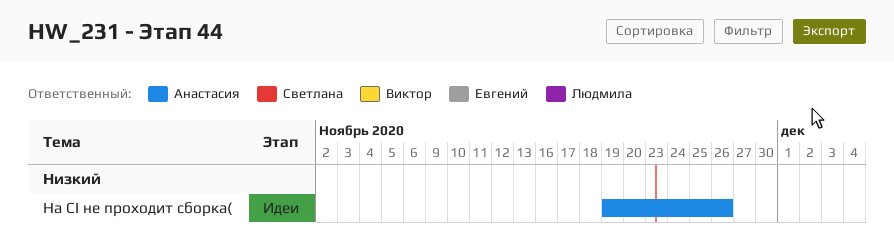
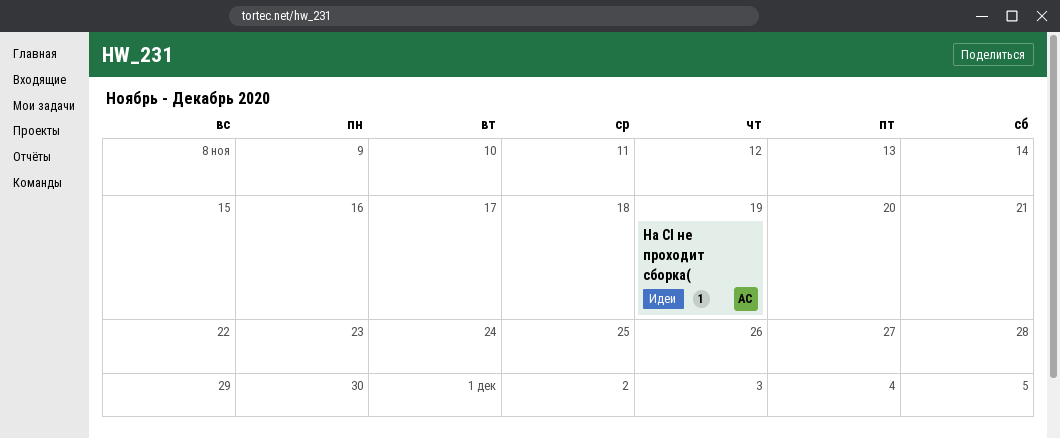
На CI не проходит сборка(, due: Nov 26 -> Nov 19

